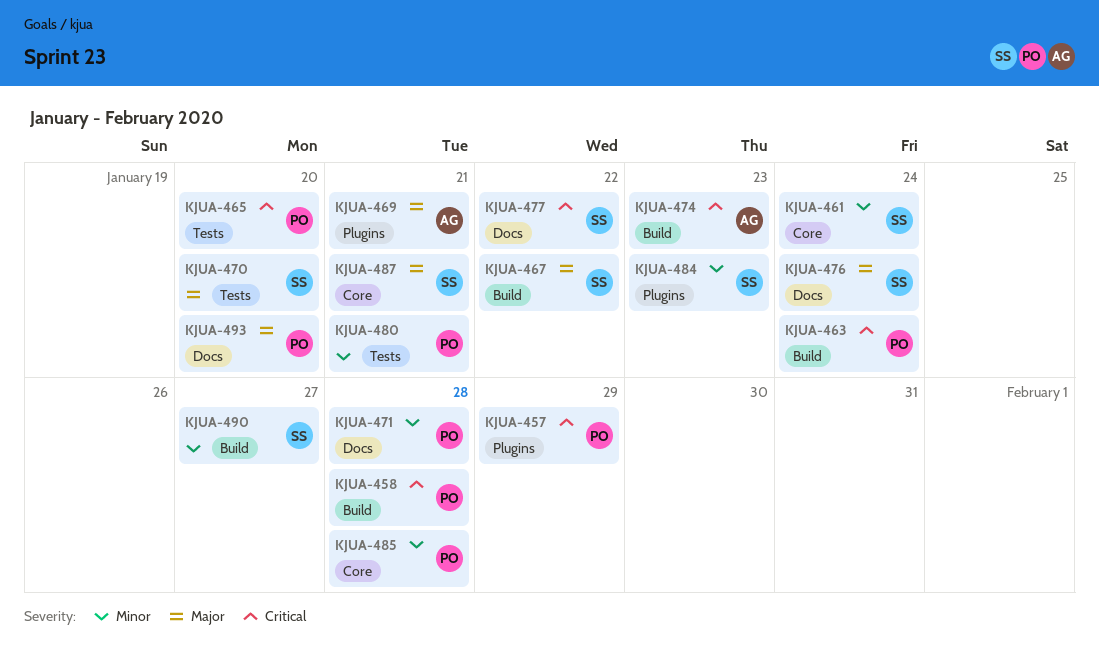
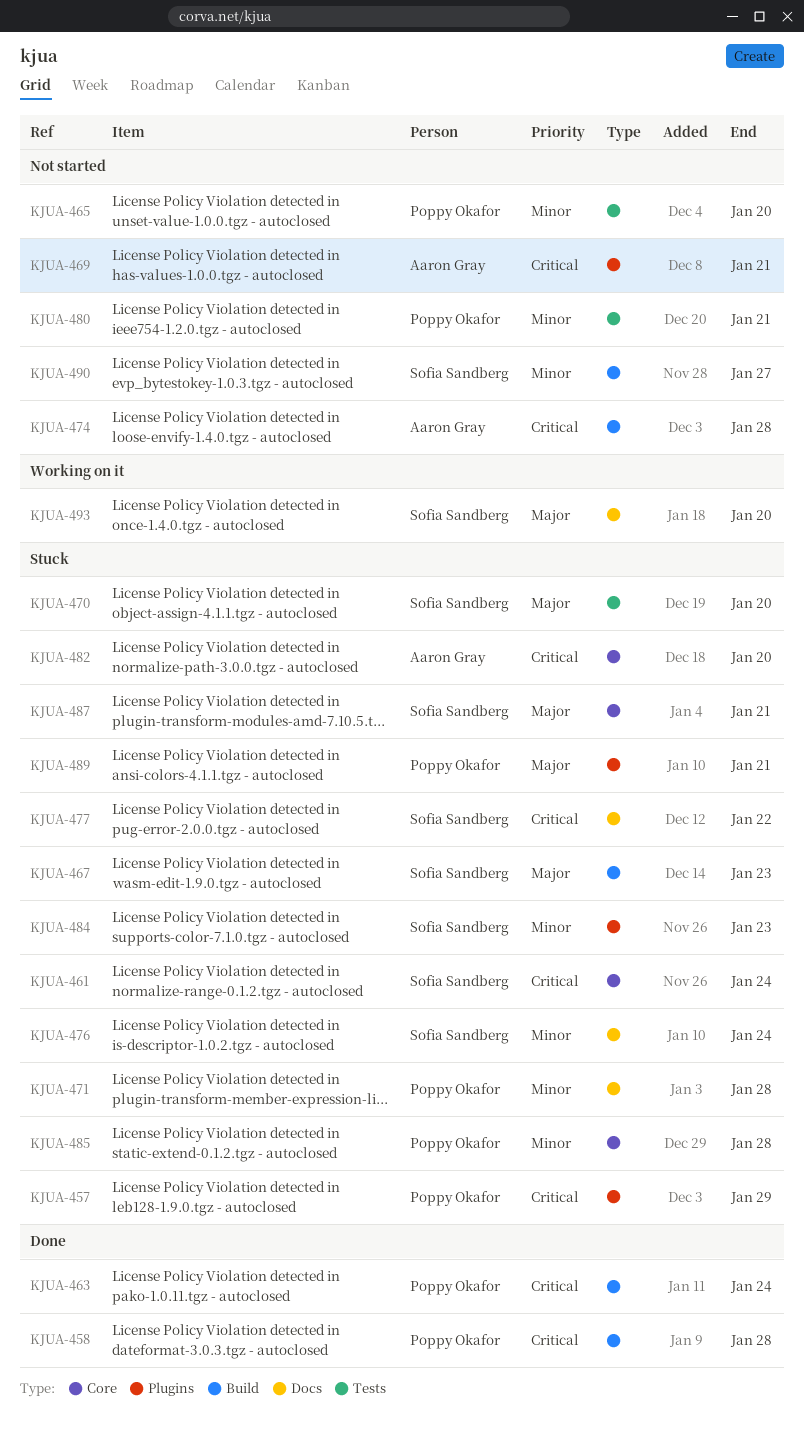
KJUA-461, priority: Minor -> Critical
KJUA-465, priority: Critical -> Minor
KJUA-467, due: Jan 22 -> Jan 23
KJUA-469, priority: Major -> Critical
KJUA-474, due: Jan 23 -> Jan 28
KJUA-476, priority: Major -> Minor
KJUA-482: none -> present
KJUA-489: none -> present
KJUA-493, owner: Poppy Okafor -> Sofia Sandberg

